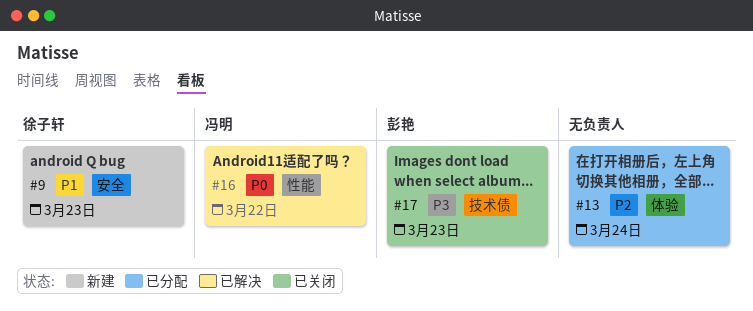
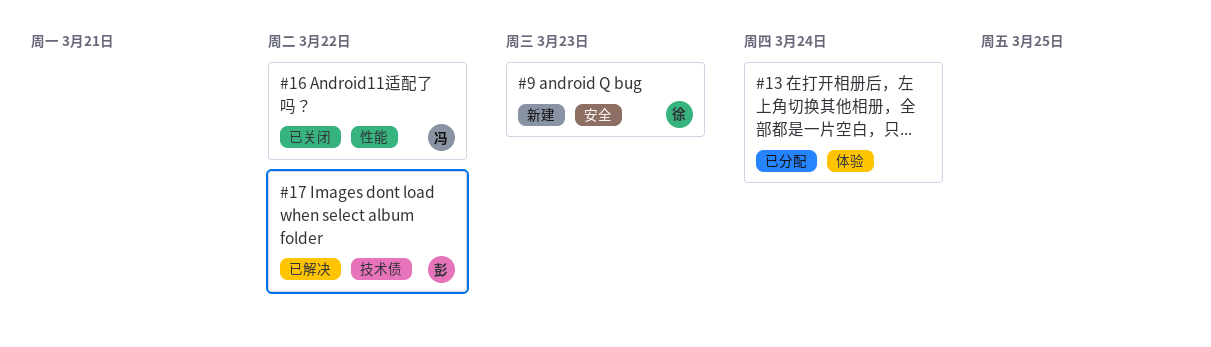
#16, status: 已解决 -> 已关闭
#17, status: 已关闭 -> 已解决
#17, due: Mar 23 -> Mar 22

